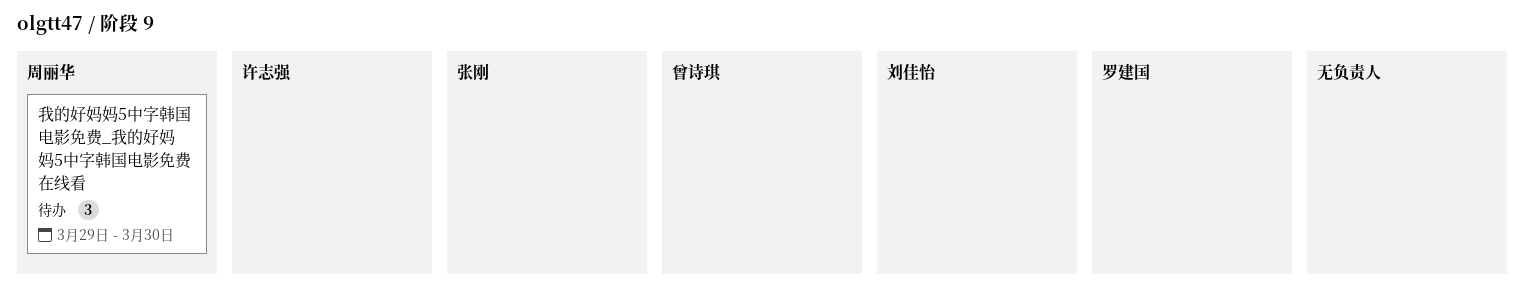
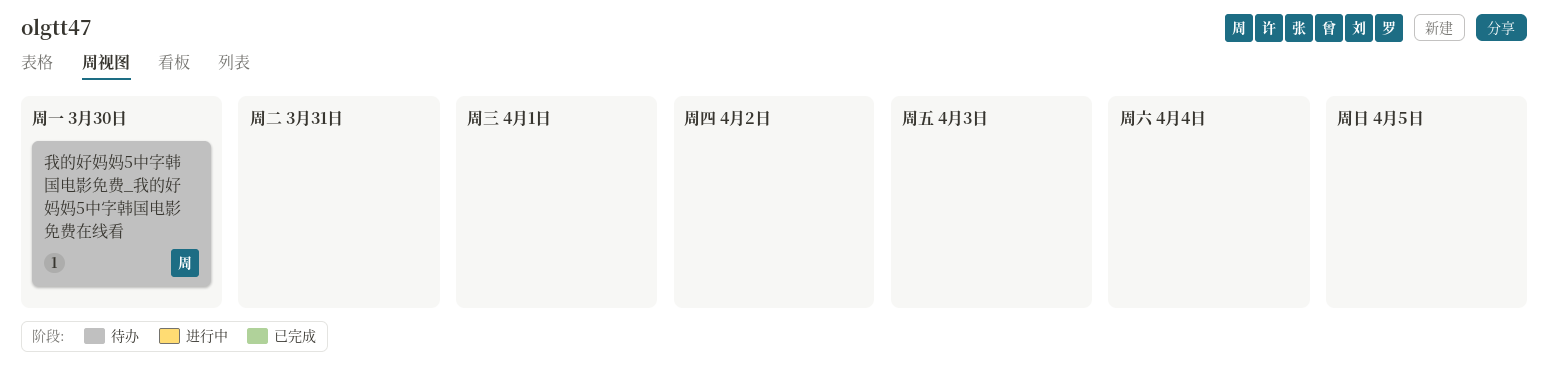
我的好妈妈5中字韩国电影免费_我的好妈妈5中字韩国电影免费在线看, estimate: 3 -> 1

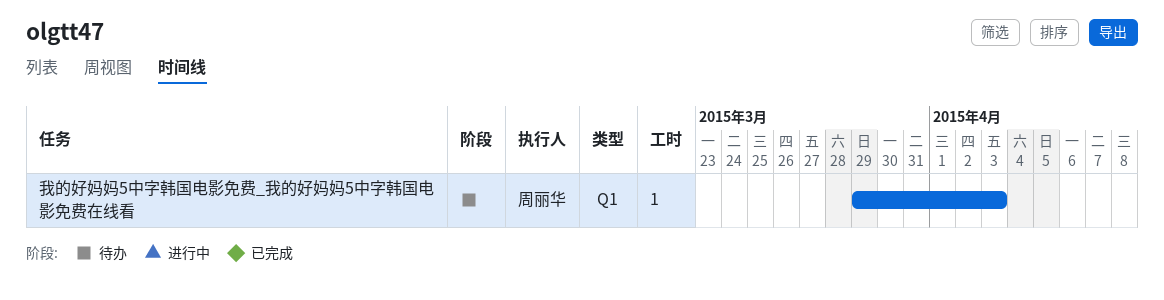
我的好妈妈5中字韩国电影免费_我的好妈妈5中字韩国电影免费在线看, due: Mar 30 -> Apr 3

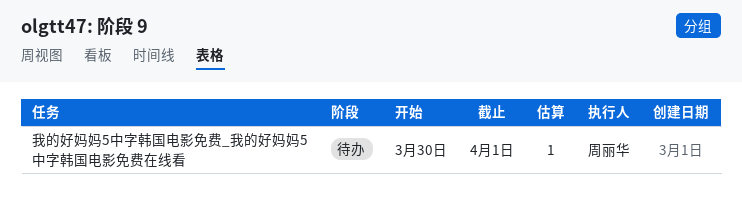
我的好妈妈5中字韩国电影免费_我的好妈妈5中字韩国电影免费在线看, start: Mar 29 -> Mar 30
我的好妈妈5中字韩国电影免费_我的好妈妈5中字韩国电影免费在线看, due: Apr 3 -> Apr 1

